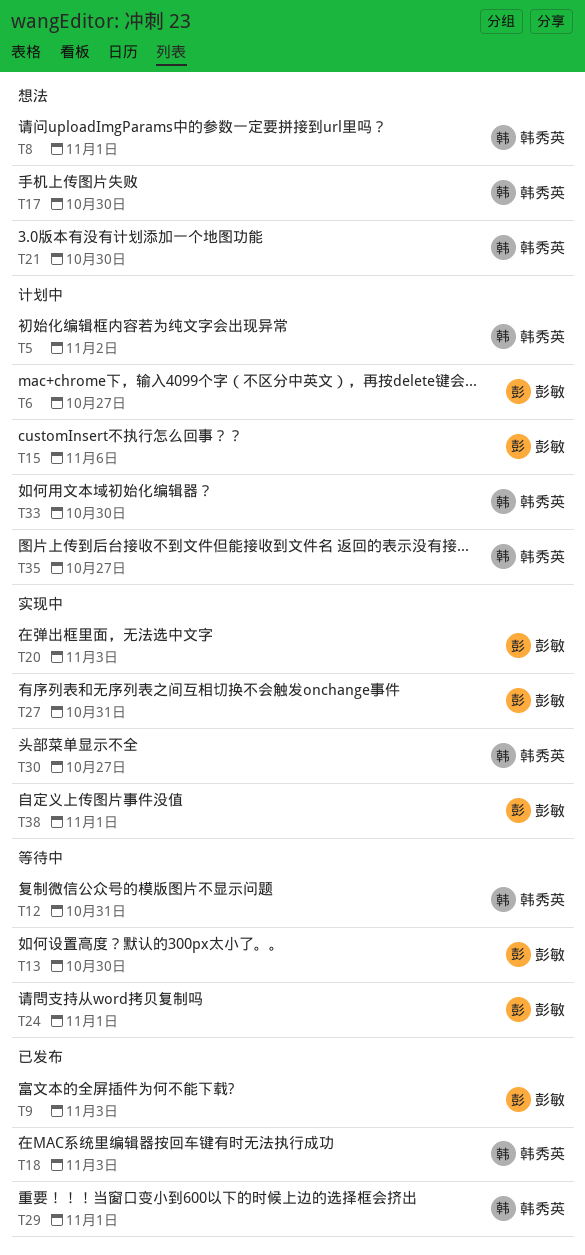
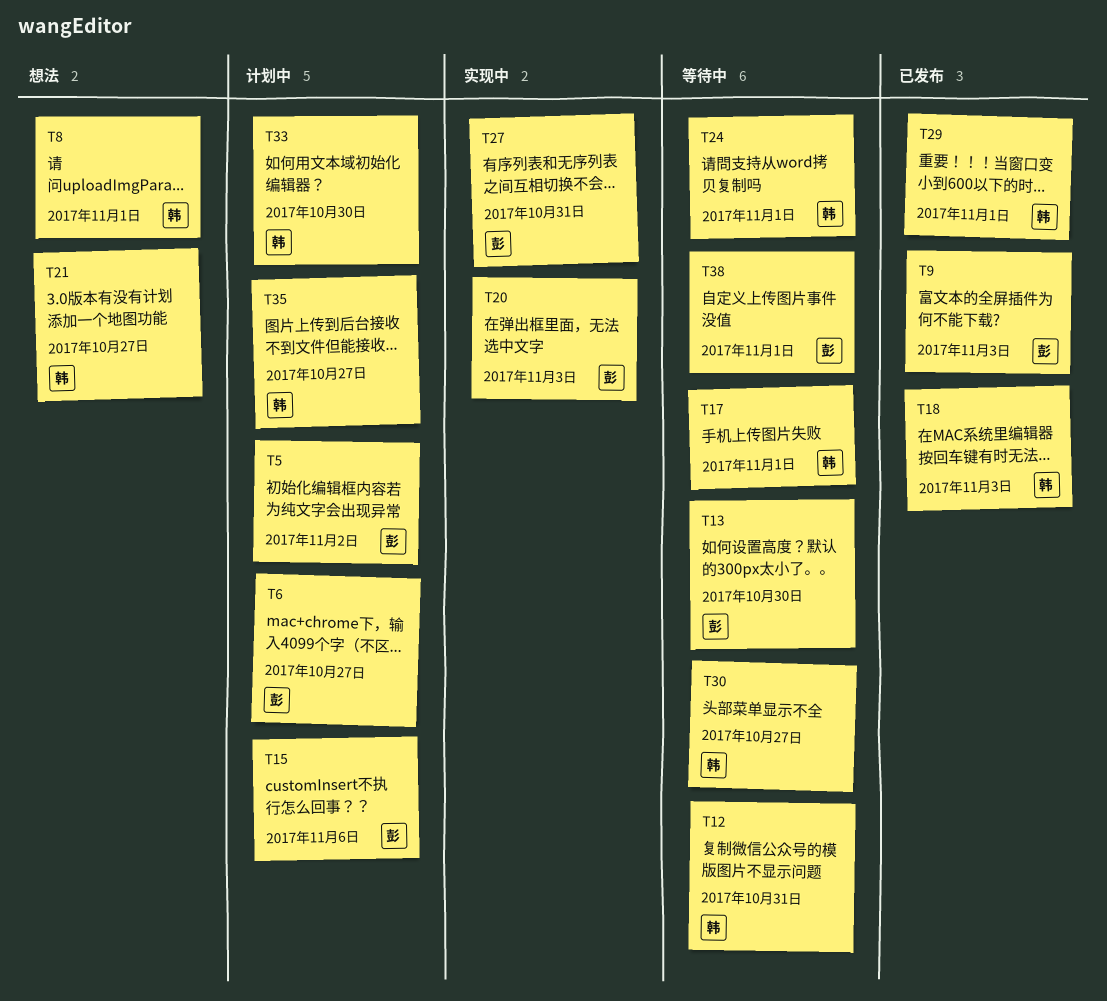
T5, owner: 韩秀英 -> 彭敏
T17, status: 想法 -> 等待中
T17, due: Oct 30 -> Nov 1
T21, due: Oct 30 -> Oct 27
T24, owner: 彭敏 -> 韩秀英
T30, status: 实现中 -> 等待中
T38, status: 实现中 -> 等待中

